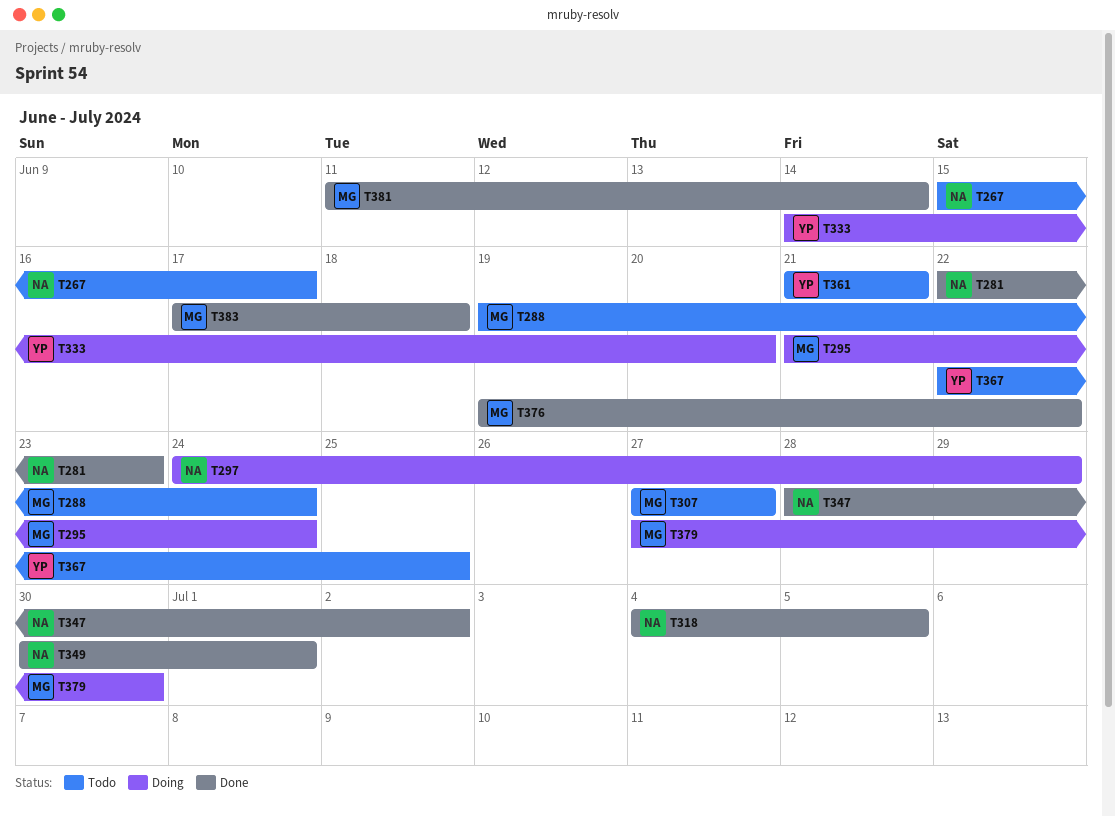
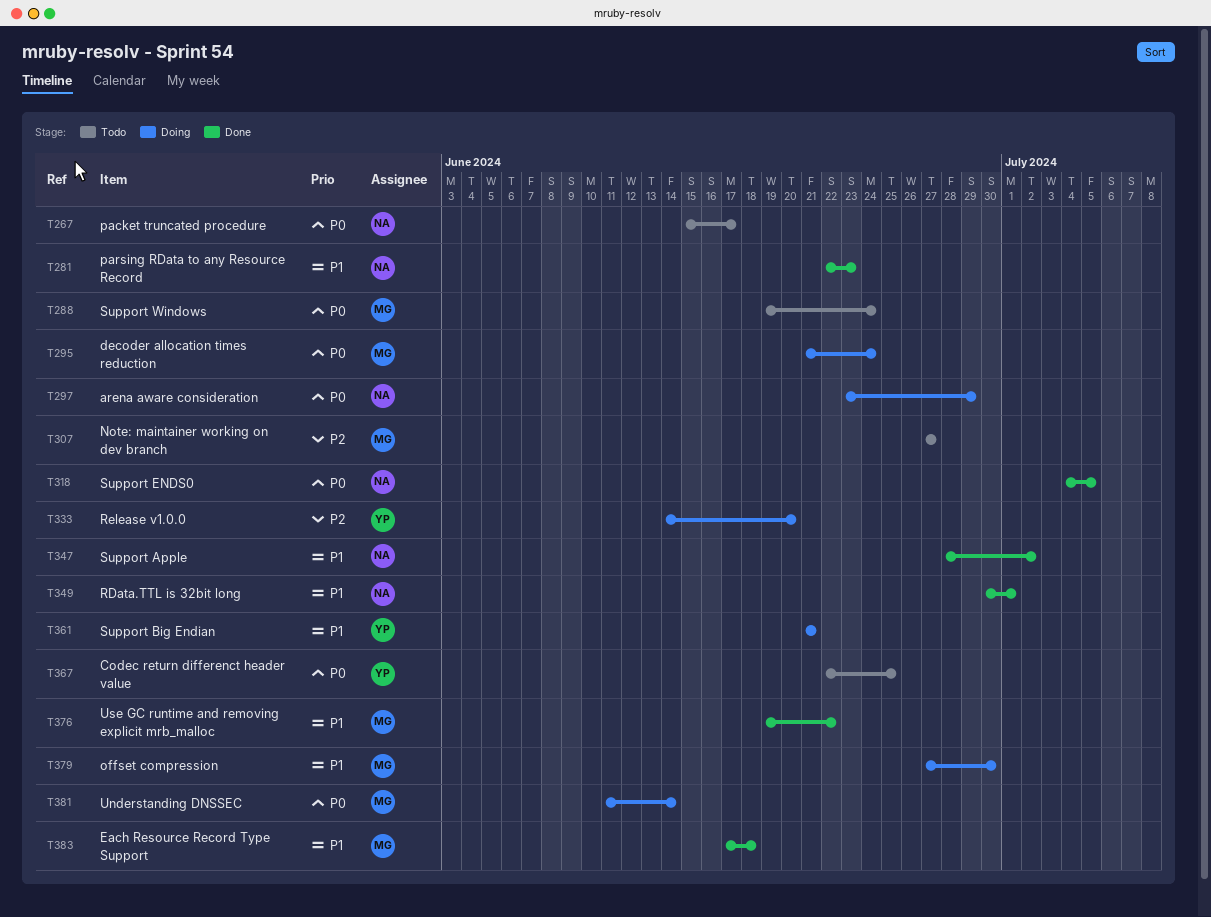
T297, start: Jun 24 -> Jun 23
T361, status: Todo -> Doing
T381, status: Done -> Doing

